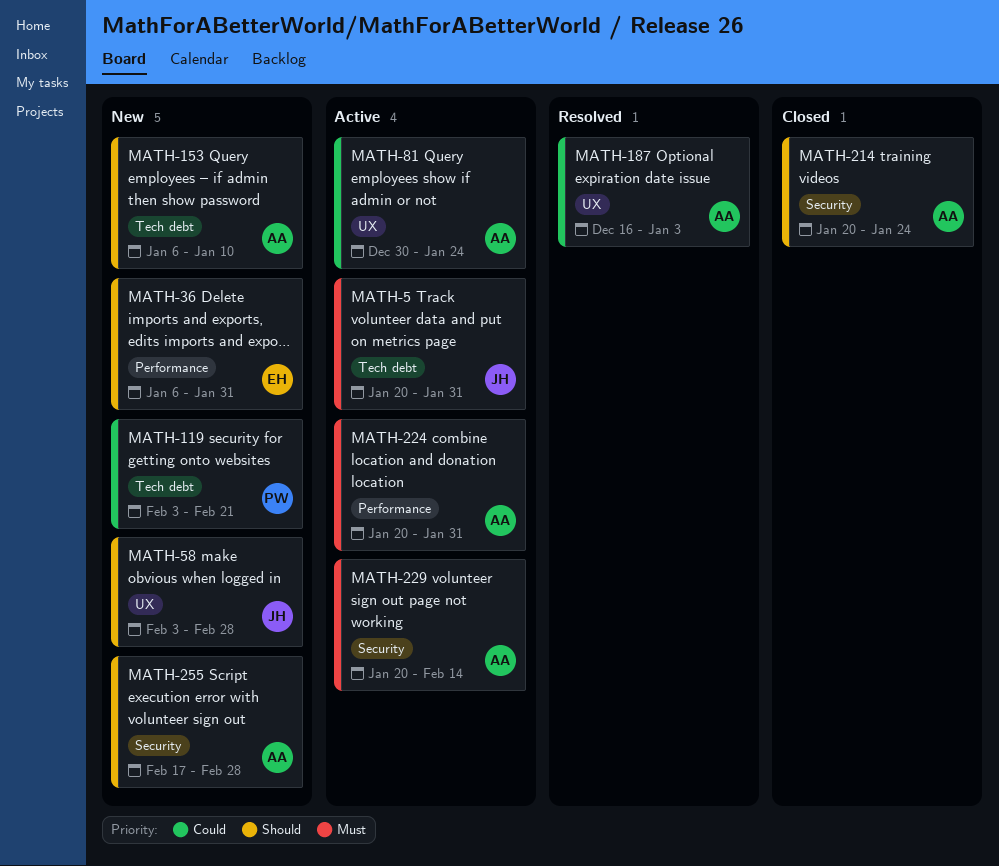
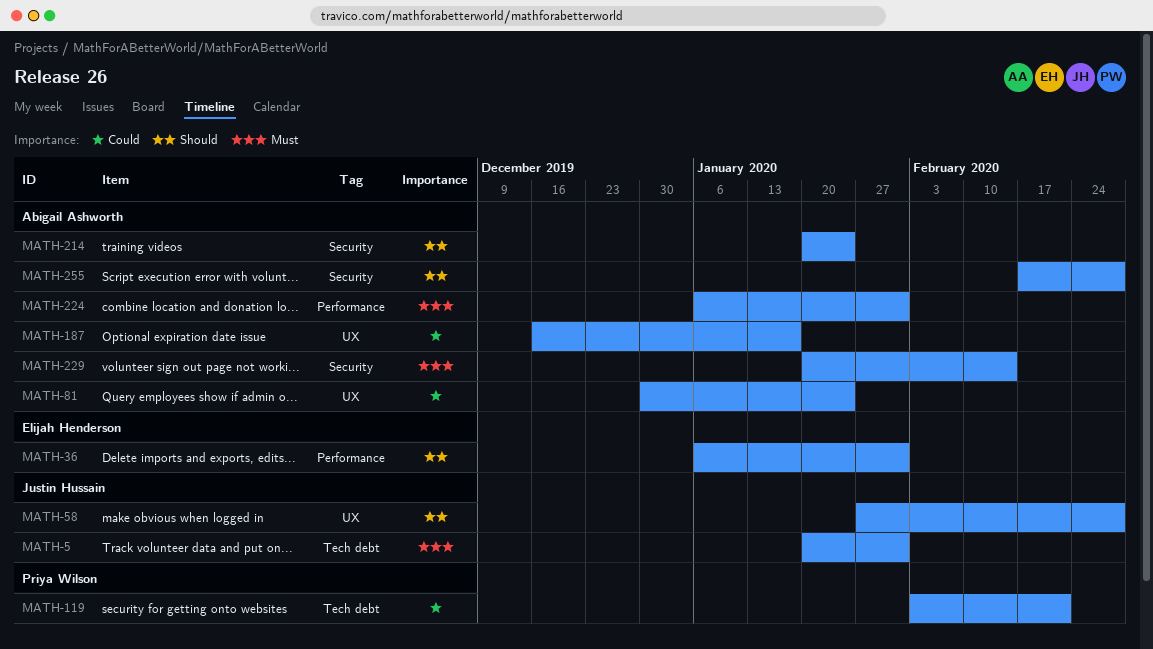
MATH-58, start: Feb 3 -> Jan 27
MATH-153: present -> none
MATH-187, due: Jan 3 -> Jan 17
MATH-224, start: Jan 20 -> Jan 6

